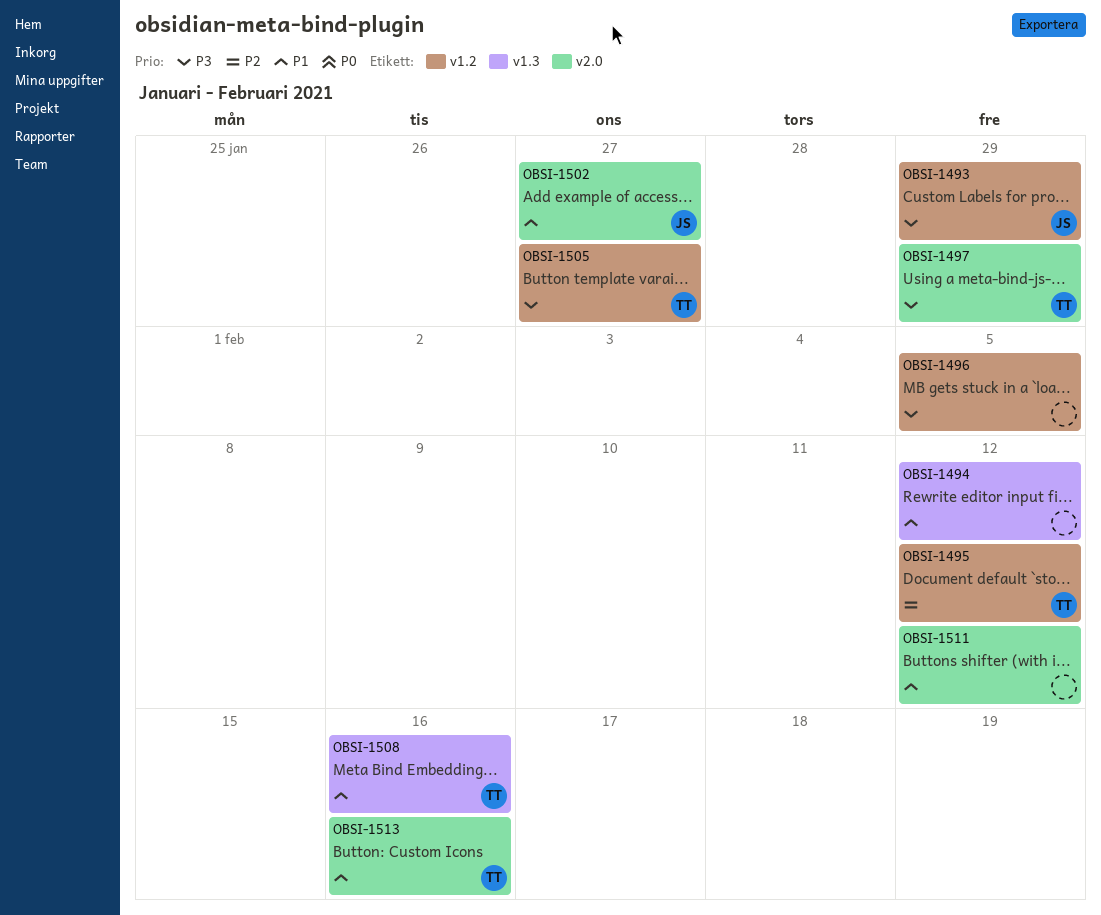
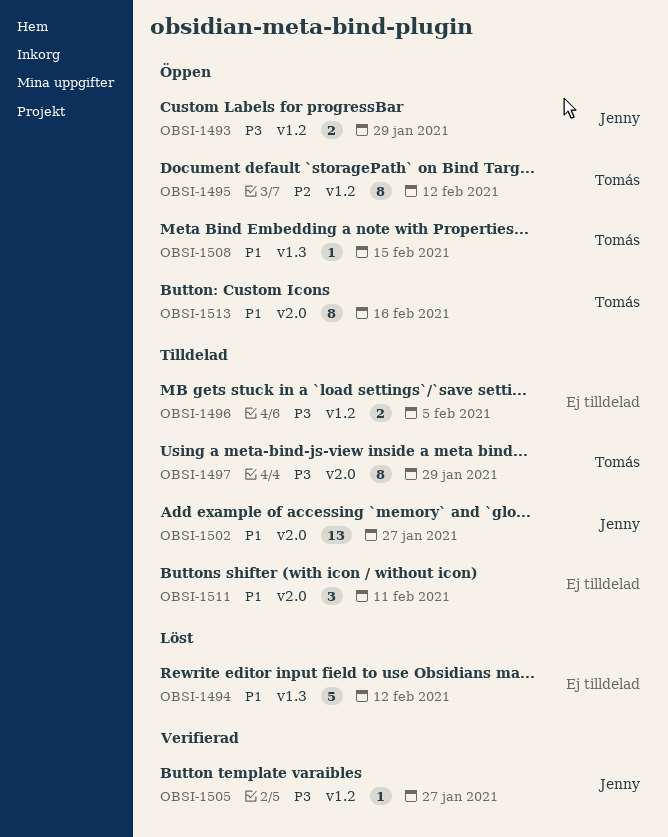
OBSI-1505, owner: Tomás -> Jenny
OBSI-1508, due: Feb 16 -> Feb 15
OBSI-1511, due: Feb 12 -> Feb 11

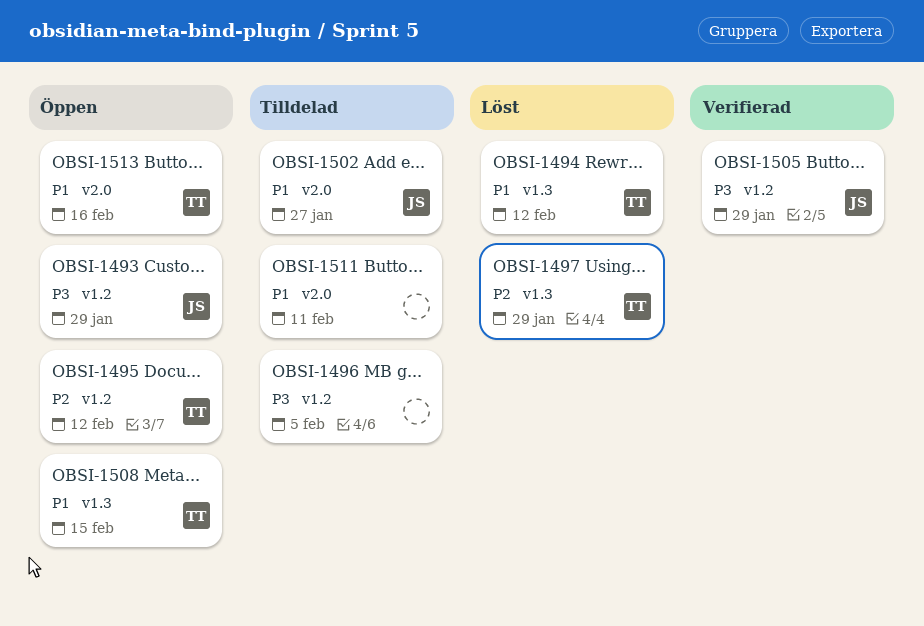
OBSI-1494, owner: none -> Tomás
OBSI-1497, status: Tilldelad -> Löst
OBSI-1497, priority: P3 -> P2
OBSI-1497, label: v2.0 -> v1.3
OBSI-1505, due: Jan 27 -> Jan 29

